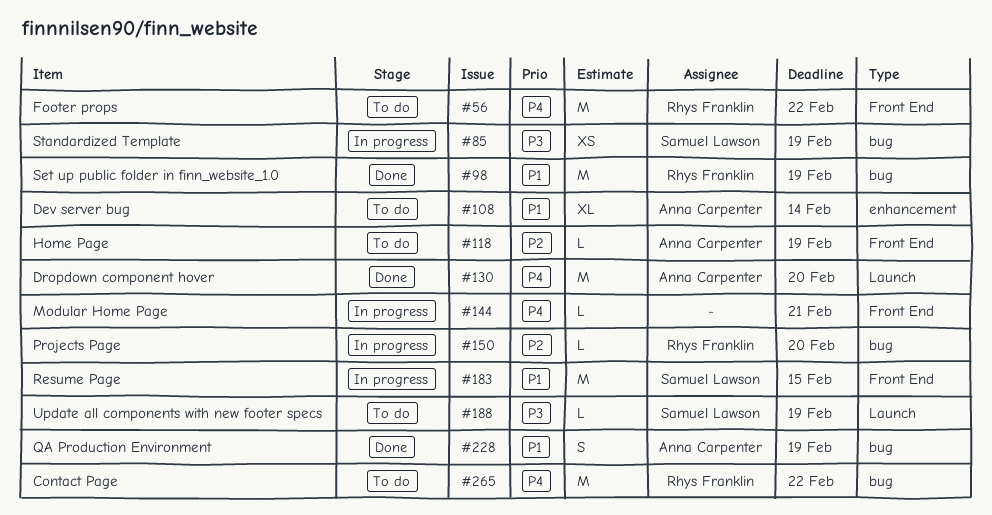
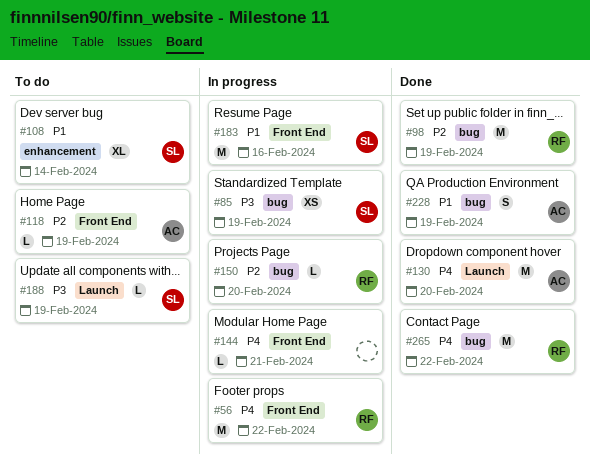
#56, status: To do -> In progress
#98, priority: P1 -> P2
#108, owner: Anna Carpenter -> Samuel Lawson
#183, due: Feb 15 -> Feb 16
#265, status: To do -> Done

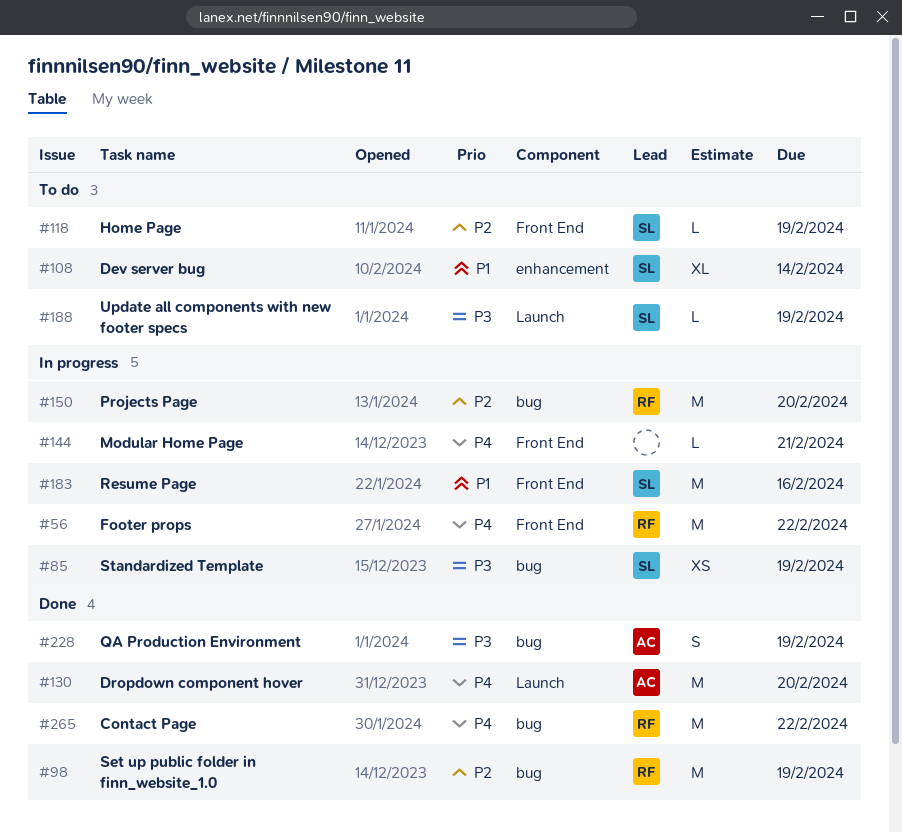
#118, owner: AC -> SL
#150, estimate: L -> M
#228, priority: P1 -> P3

